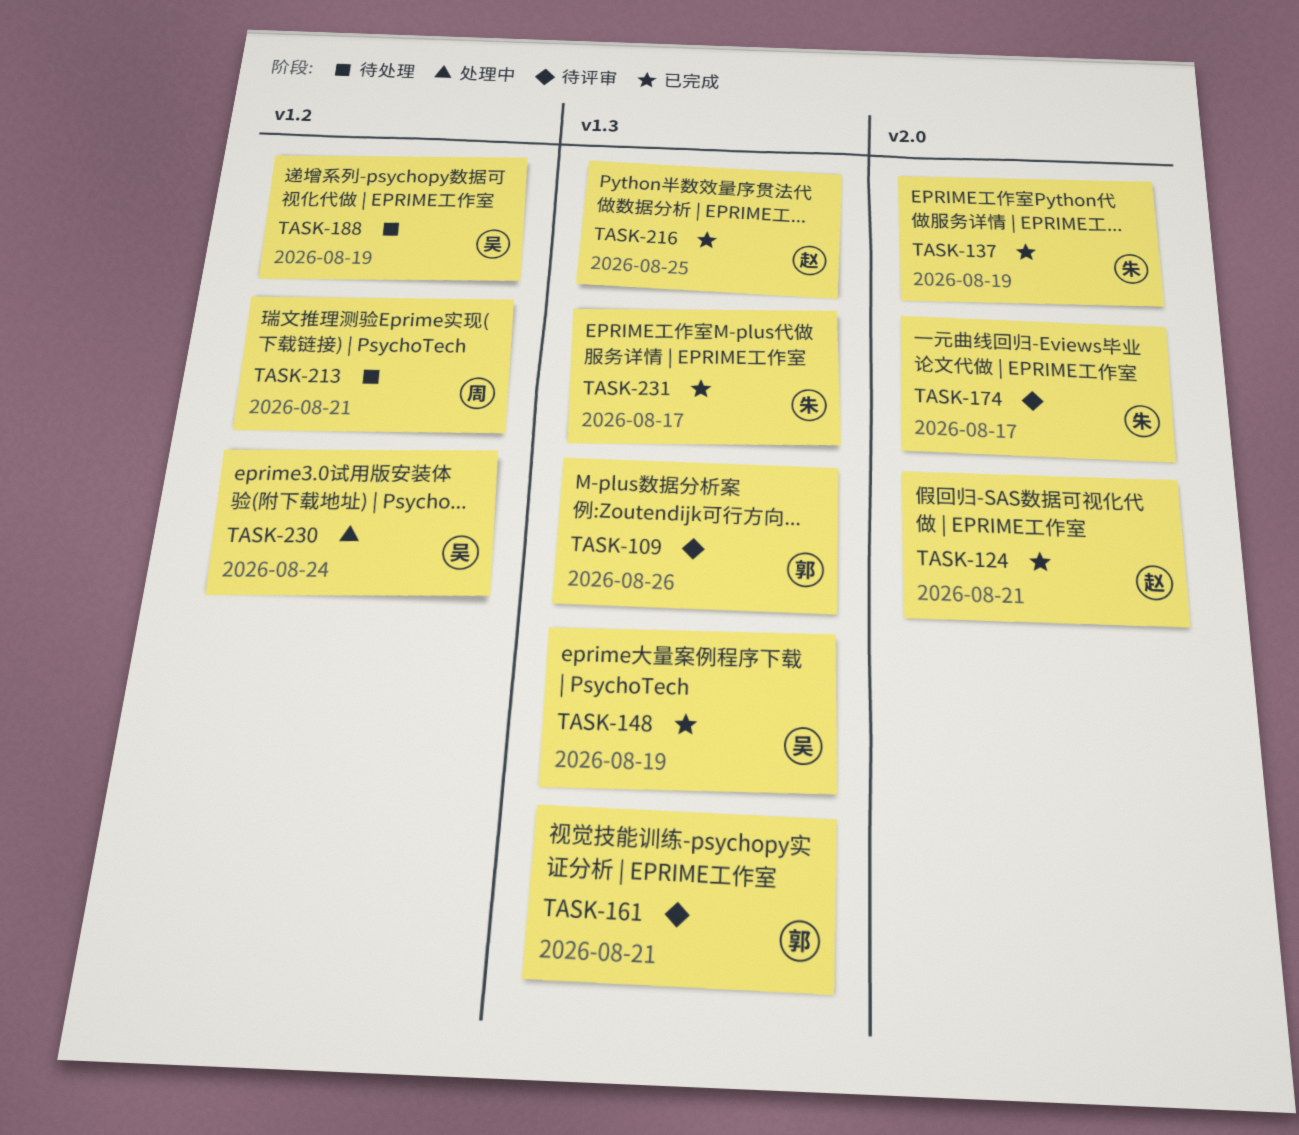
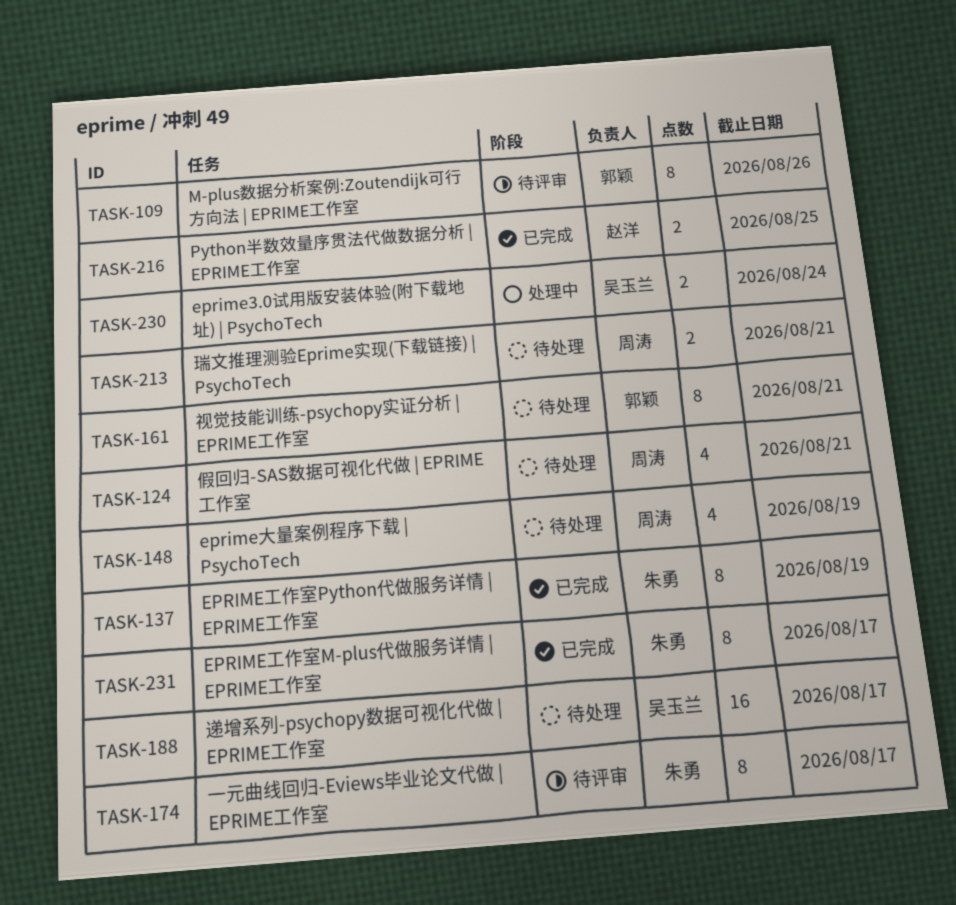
TASK-124, status: 已完成 -> 待处理
TASK-124, owner: 赵洋 -> 周涛
TASK-148, status: 已完成 -> 待处理
TASK-148, owner: 吴玉兰 -> 周涛
TASK-161, status: 待评审 -> 待处理
TASK-188, due: Aug 19 -> Aug 17

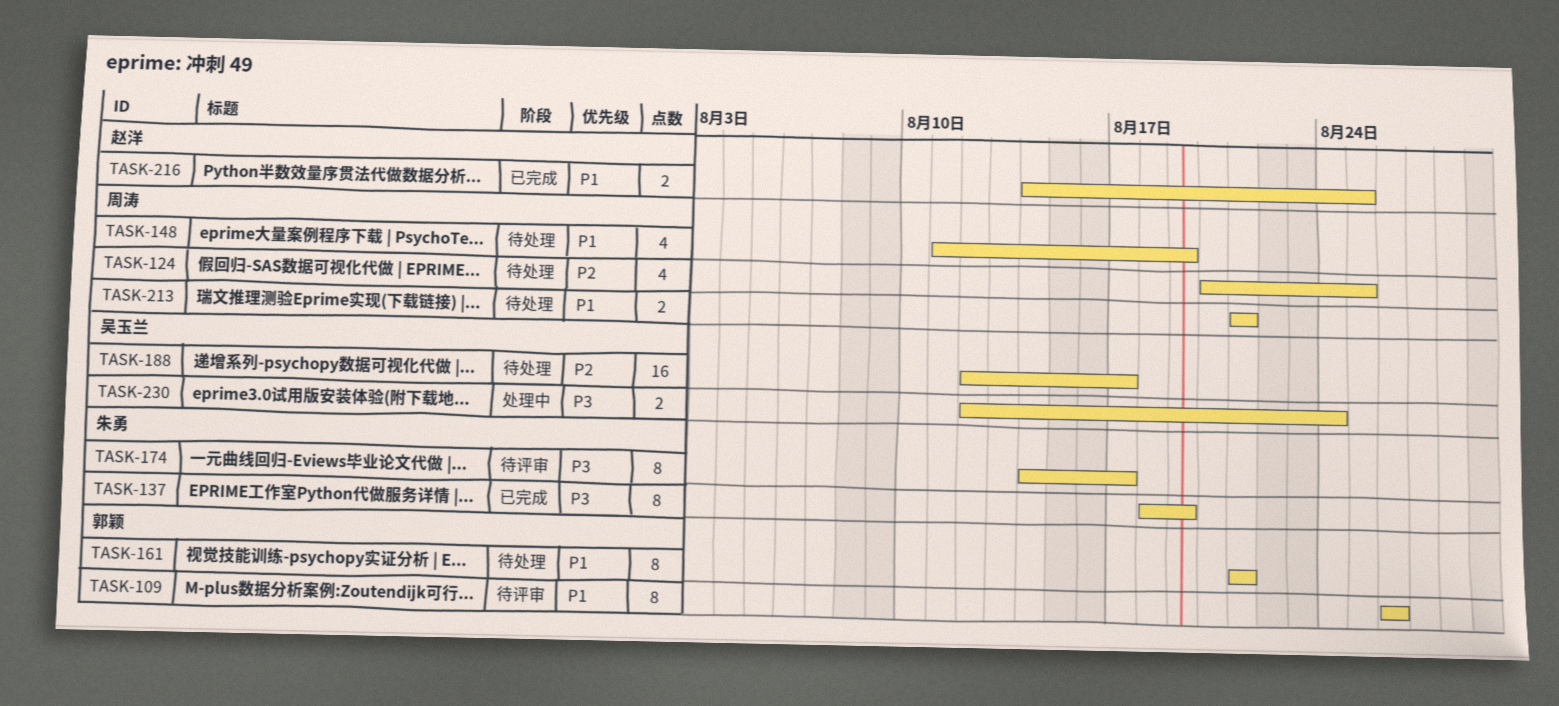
TASK-124, due: Aug 21 -> Aug 25
TASK-231: present -> none

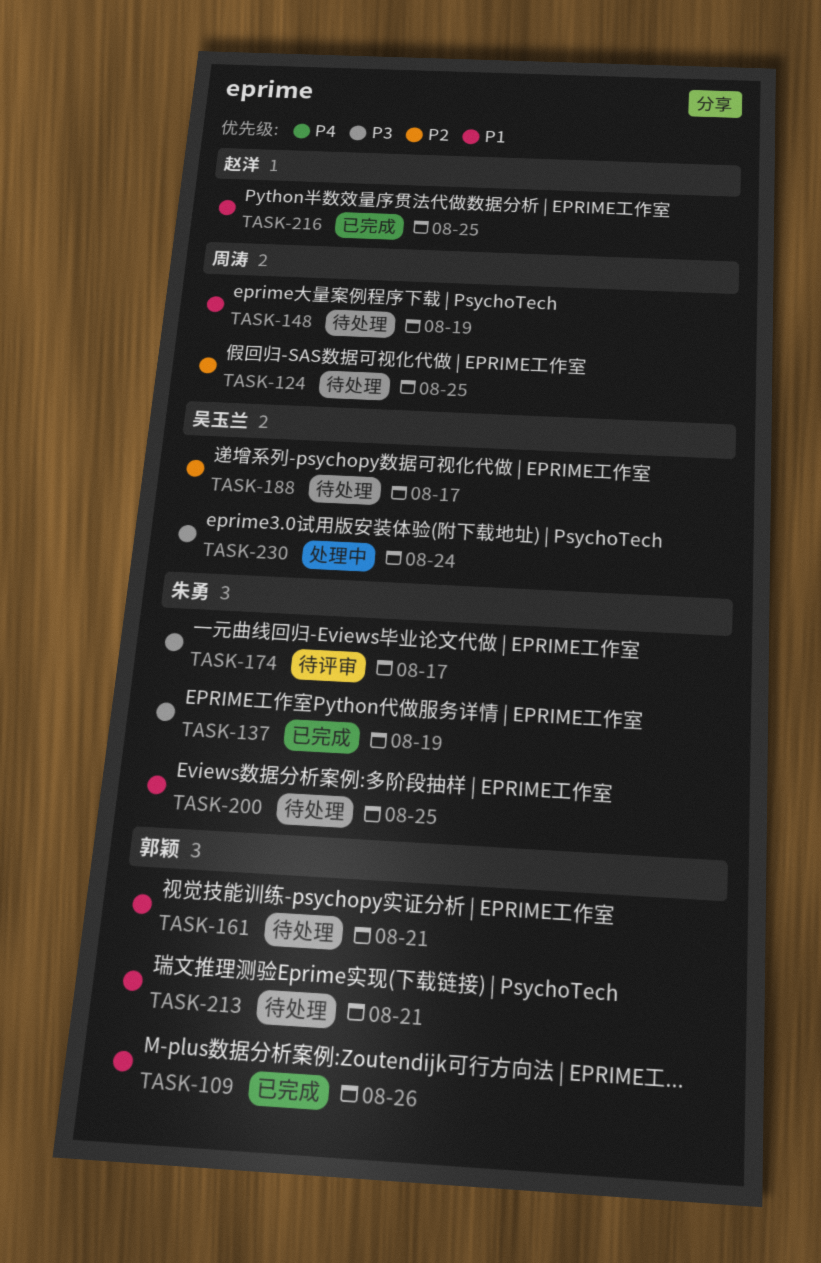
TASK-109, status: 待评审 -> 已完成
TASK-200: none -> present
TASK-213, owner: 周涛 -> 郭颖

